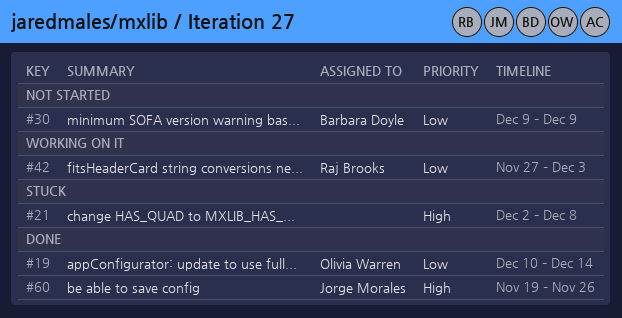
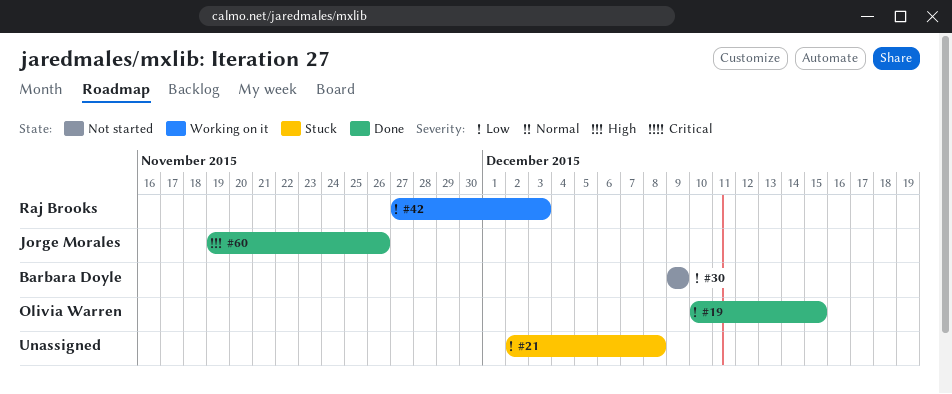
#19, due: Dec 14 -> Dec 15
#21, priority: High -> Low

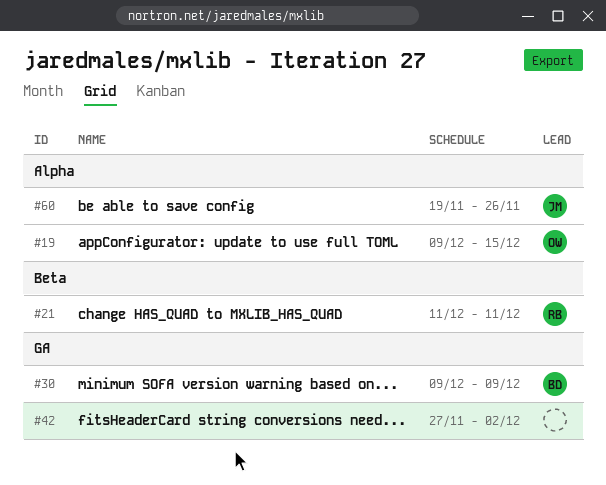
#19, start: Dec 10 -> Dec 9
#21, owner: none -> Raj Brooks
#21, start: Dec 2 -> Dec 11
#21, due: Dec 8 -> Dec 11
#42, owner: Raj Brooks -> none
#42, due: Dec 3 -> Dec 2

